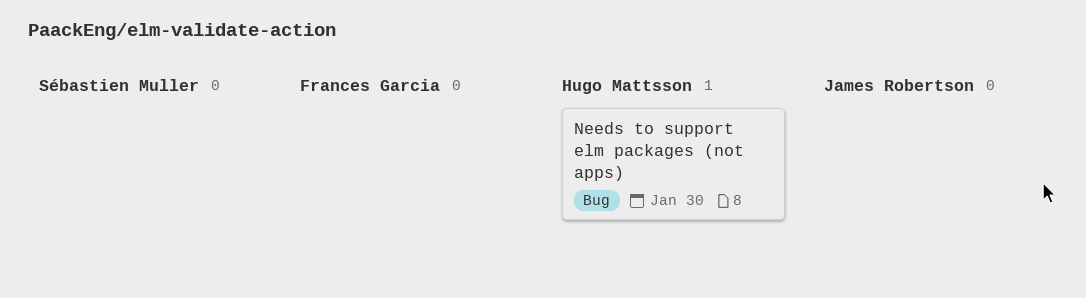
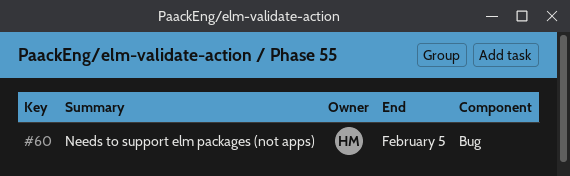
Needs to support elm packages (not apps), due: Jan 30 -> Feb 5

